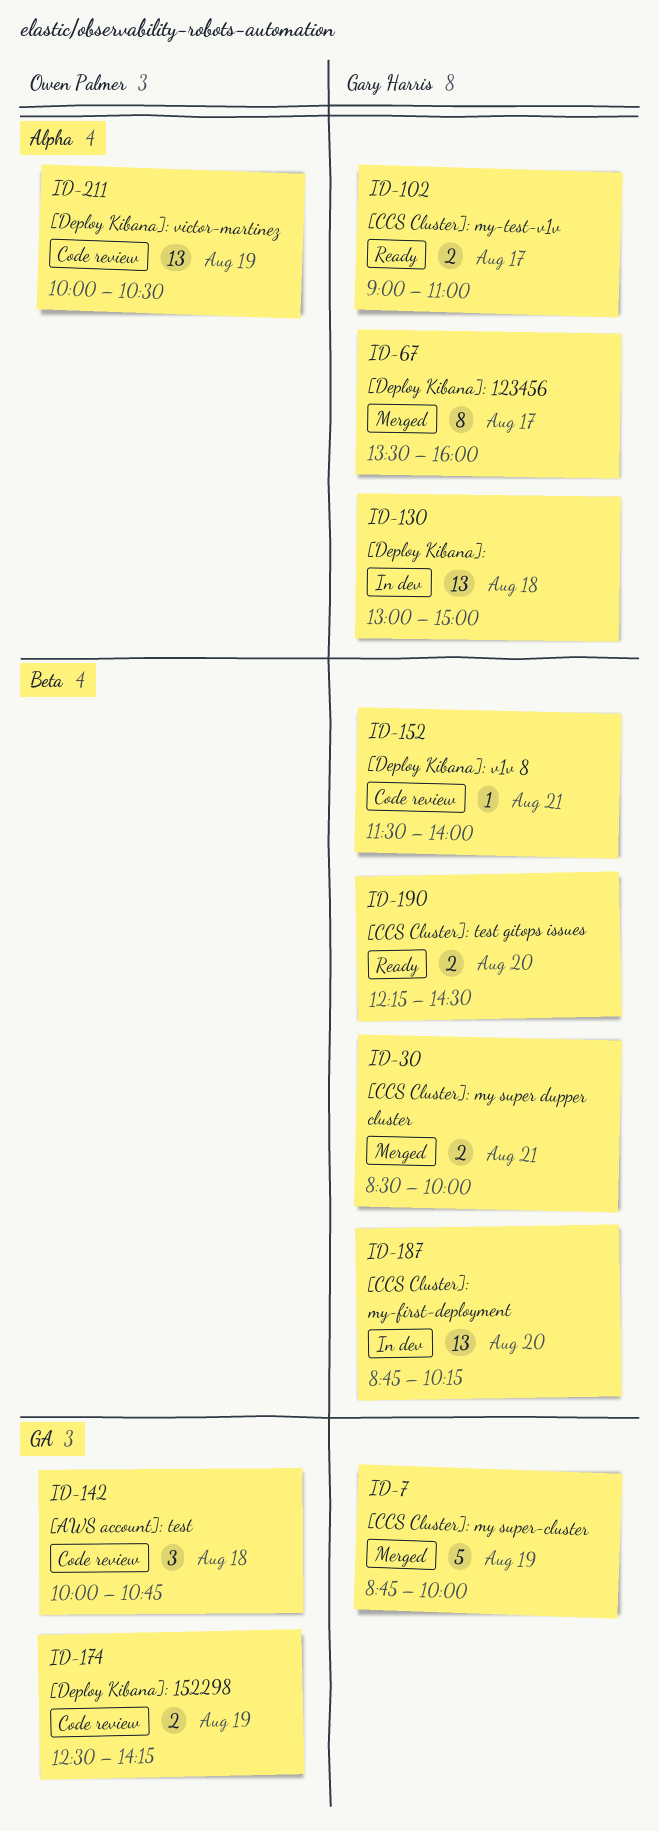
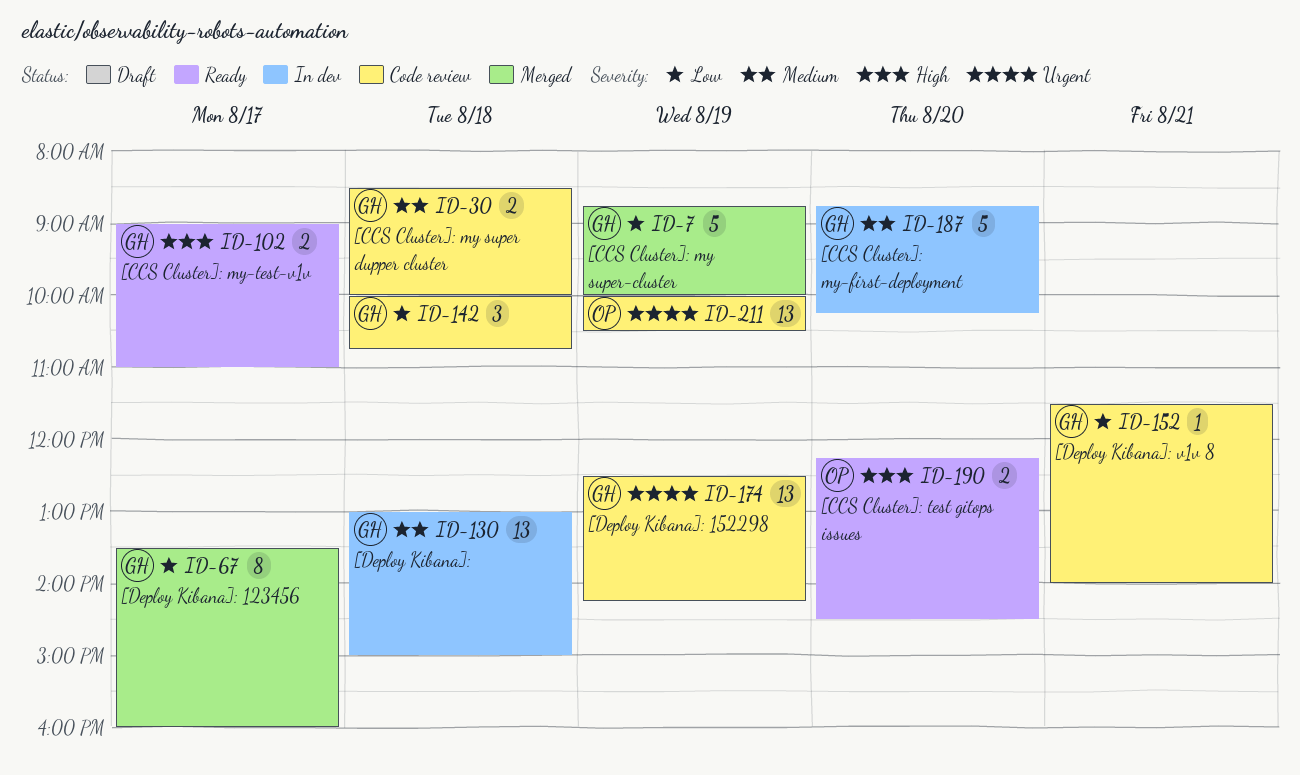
ID-30, status: Merged -> Code review
ID-30, day: Aug 21 -> Aug 18
ID-142, owner: Owen Palmer -> Gary Harris
ID-174, owner: Owen Palmer -> Gary Harris
ID-174, estimate: 2 -> 13
ID-187, estimate: 13 -> 5
ID-190, owner: Gary Harris -> Owen Palmer

